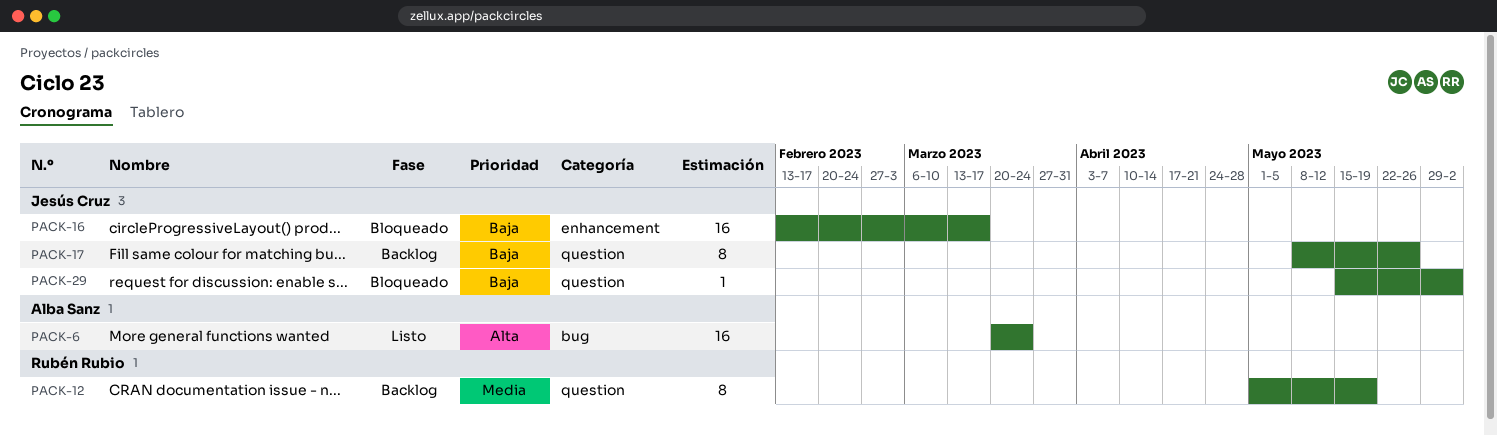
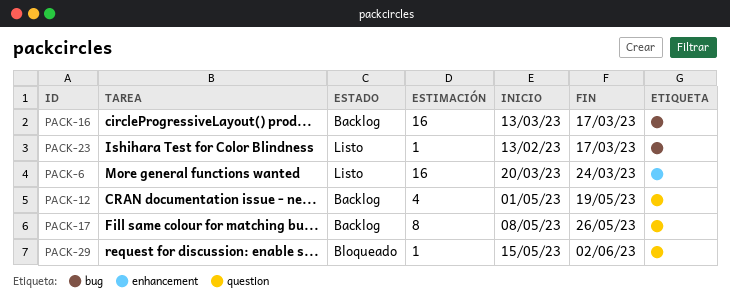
PACK-6, label: bug -> enhancement
PACK-12, estimate: 8 -> 4
PACK-16, status: Bloqueado -> Backlog
PACK-16, label: enhancement -> bug
PACK-16, start: Feb 13 -> Mar 13
PACK-23: none -> present

